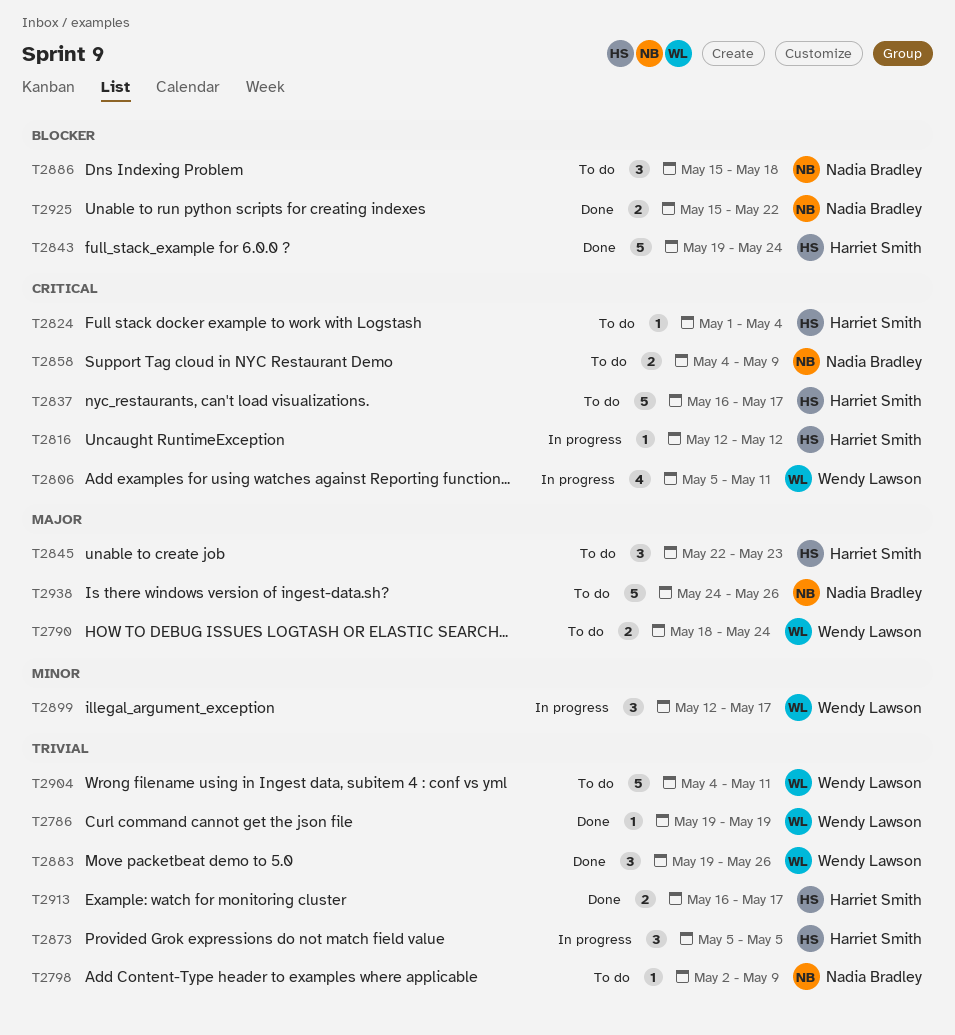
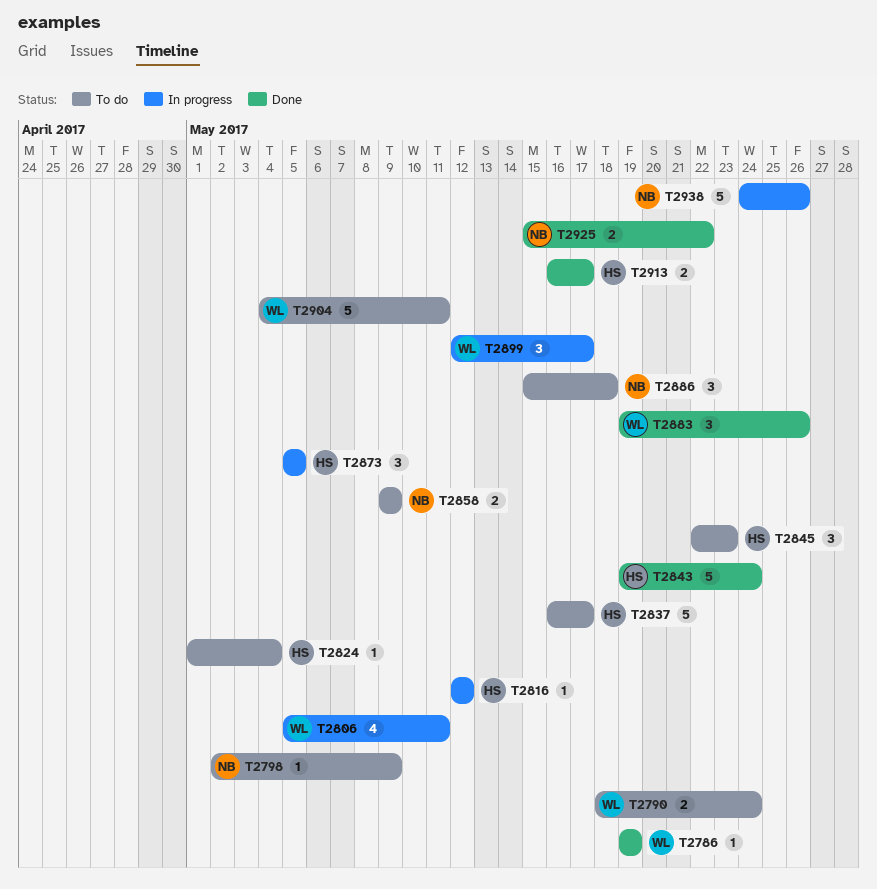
T2858, start: May 4 -> May 9
T2938, status: To do -> In progress

